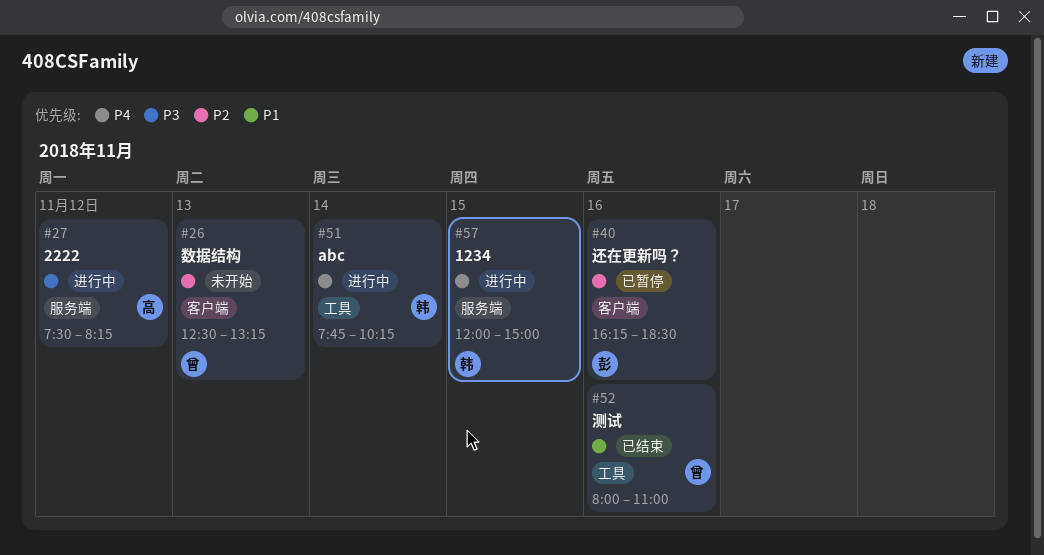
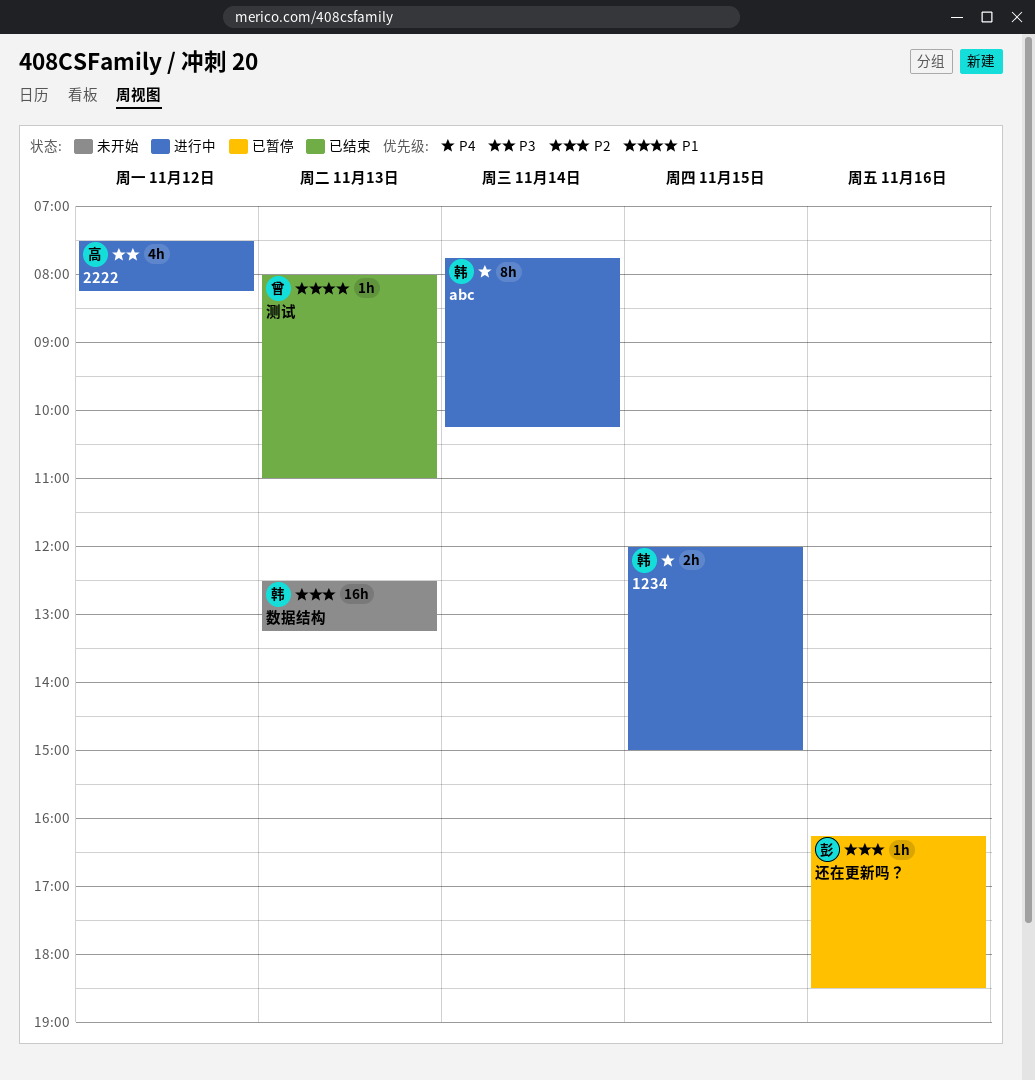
数据结构, owner: 曾 -> 韩
测试, day: Nov 16 -> Nov 13

